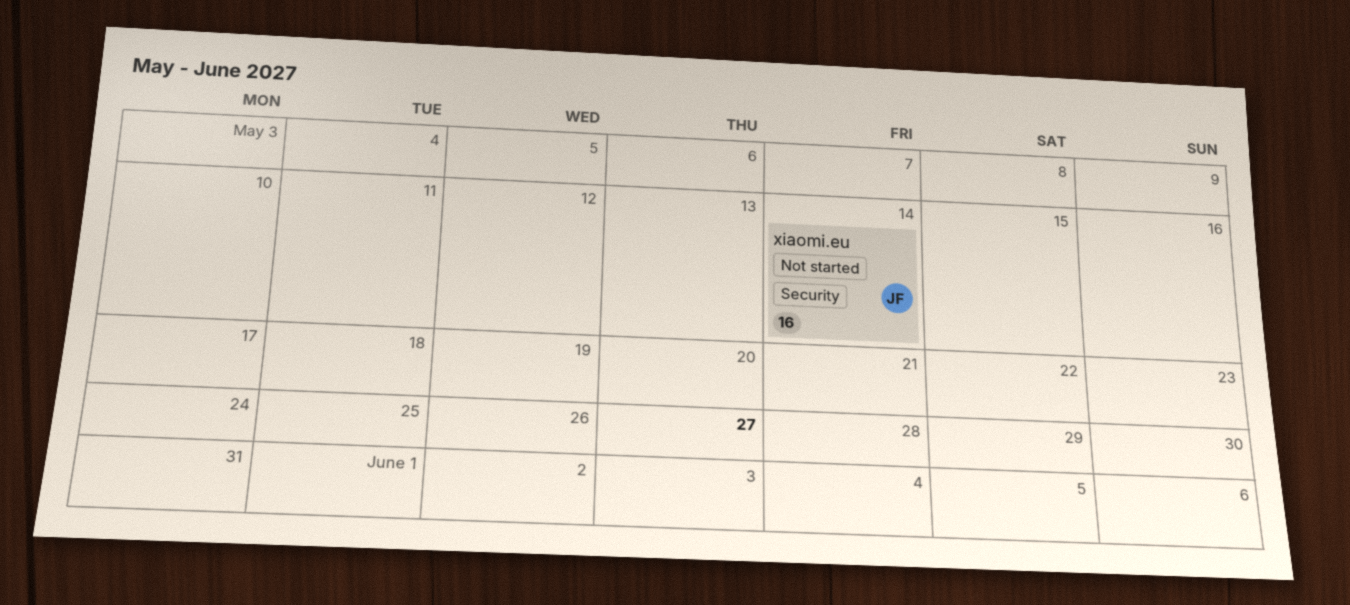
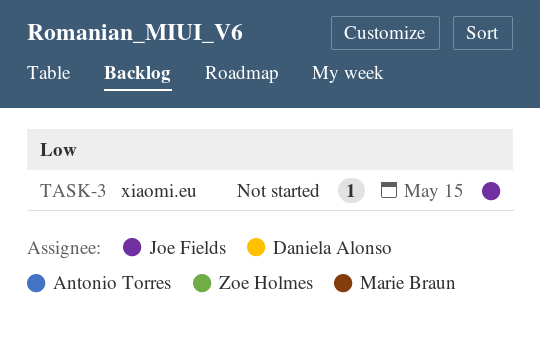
xiaomi.eu, estimate: 16 -> 1
xiaomi.eu, due: May 14 -> May 15

